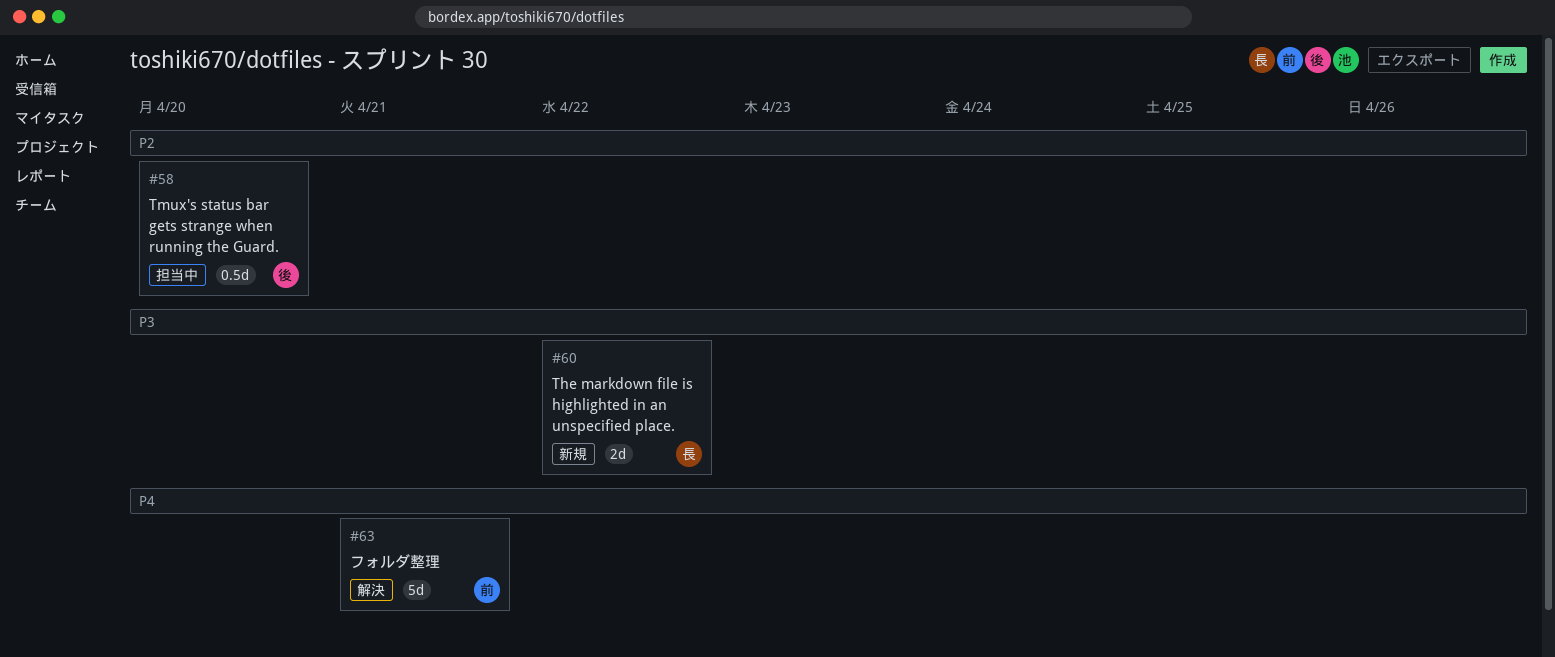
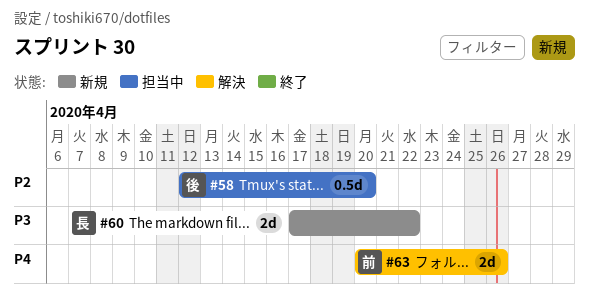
#63, estimate: 5d -> 2d
#63, due: Apr 21 -> Apr 26

